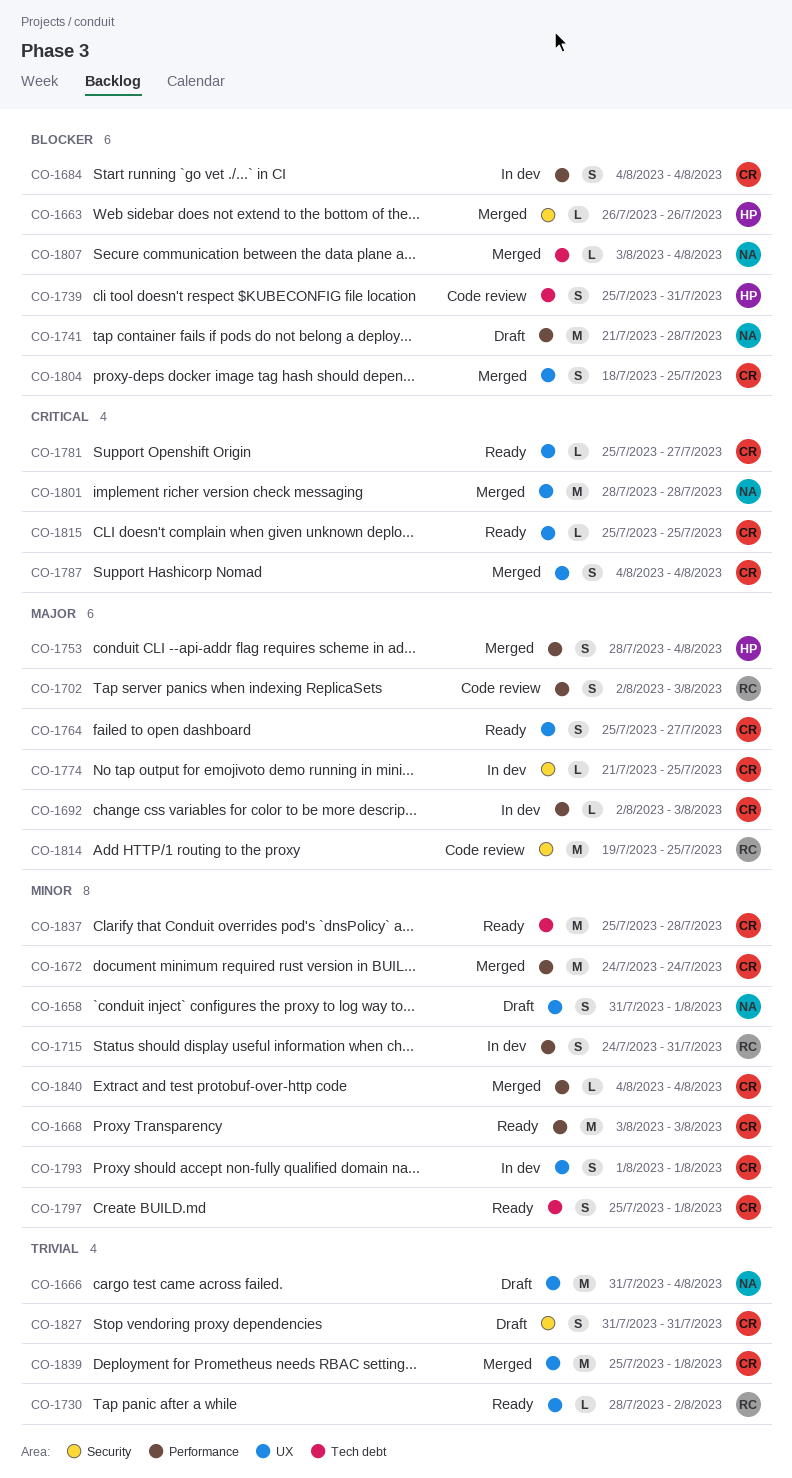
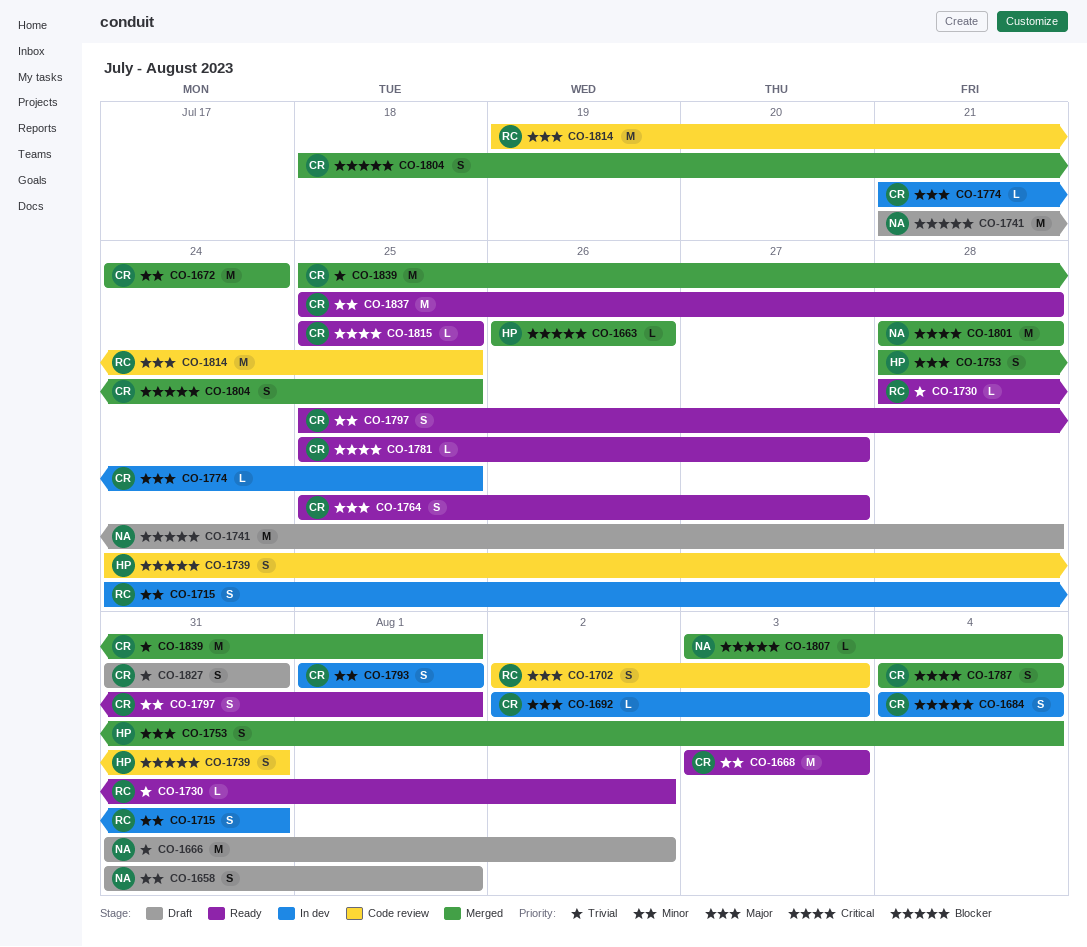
CO-1666, due: Aug 4 -> Aug 2
CO-1739, start: Jul 25 -> Jul 24
CO-1840: present -> none

